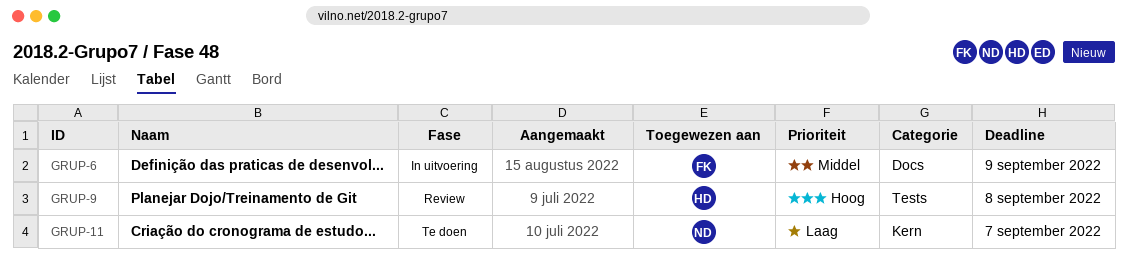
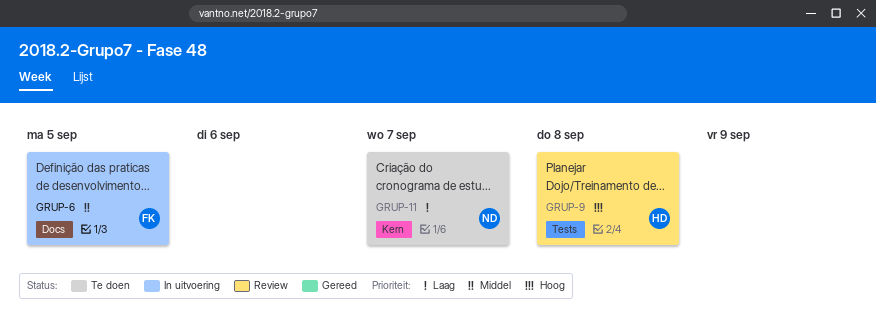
GRUP-6, due: Sep 9 -> Sep 5

